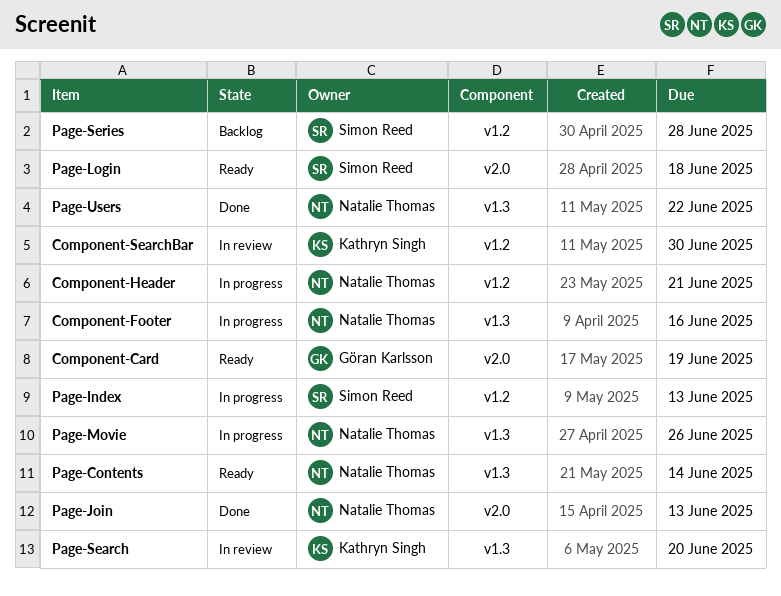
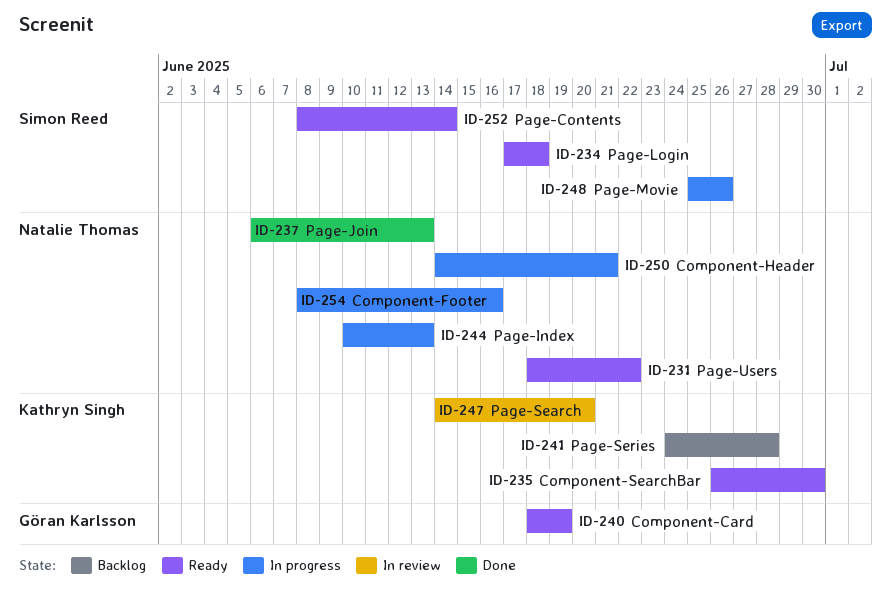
Component-SearchBar, status: In review -> Ready
Page-Contents, owner: Natalie Thomas -> Simon Reed
Page-Index, owner: Simon Reed -> Natalie Thomas
Page-Movie, owner: Natalie Thomas -> Simon Reed
Page-Series, owner: Simon Reed -> Kathryn Singh
Page-Users, status: Done -> Ready

